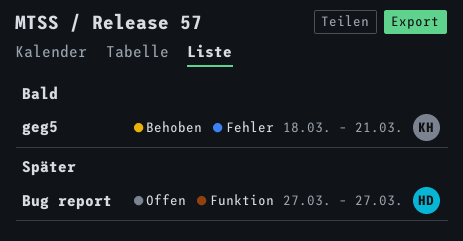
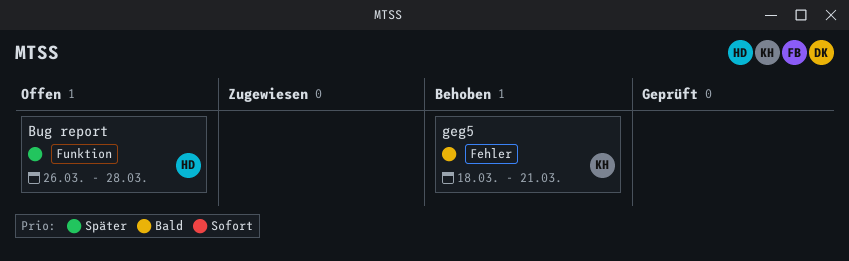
Bug report, start: Mar 27 -> Mar 26
Bug report, due: Mar 27 -> Mar 28

